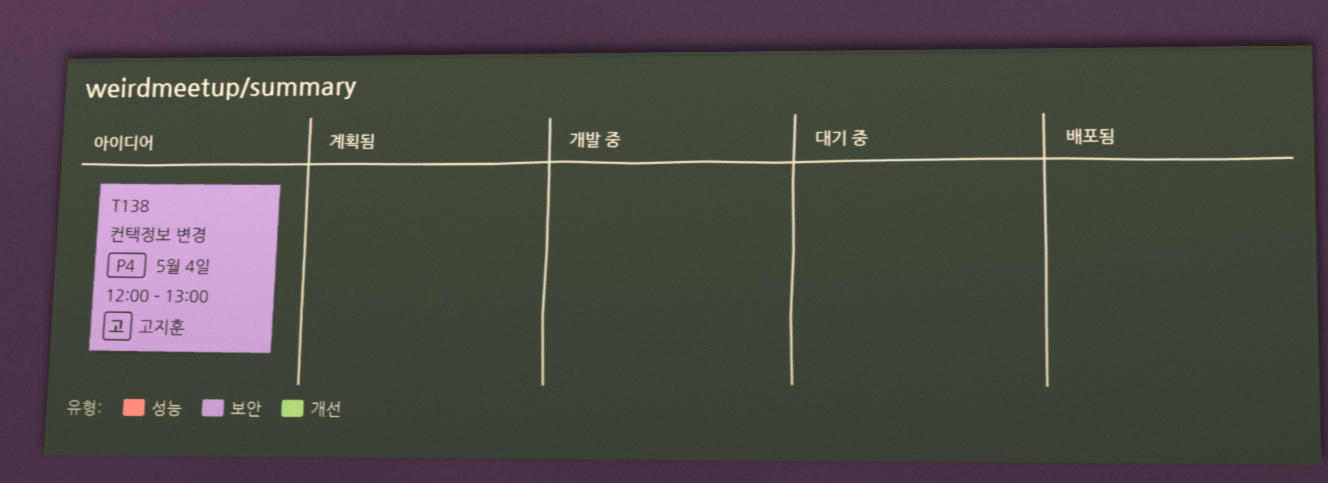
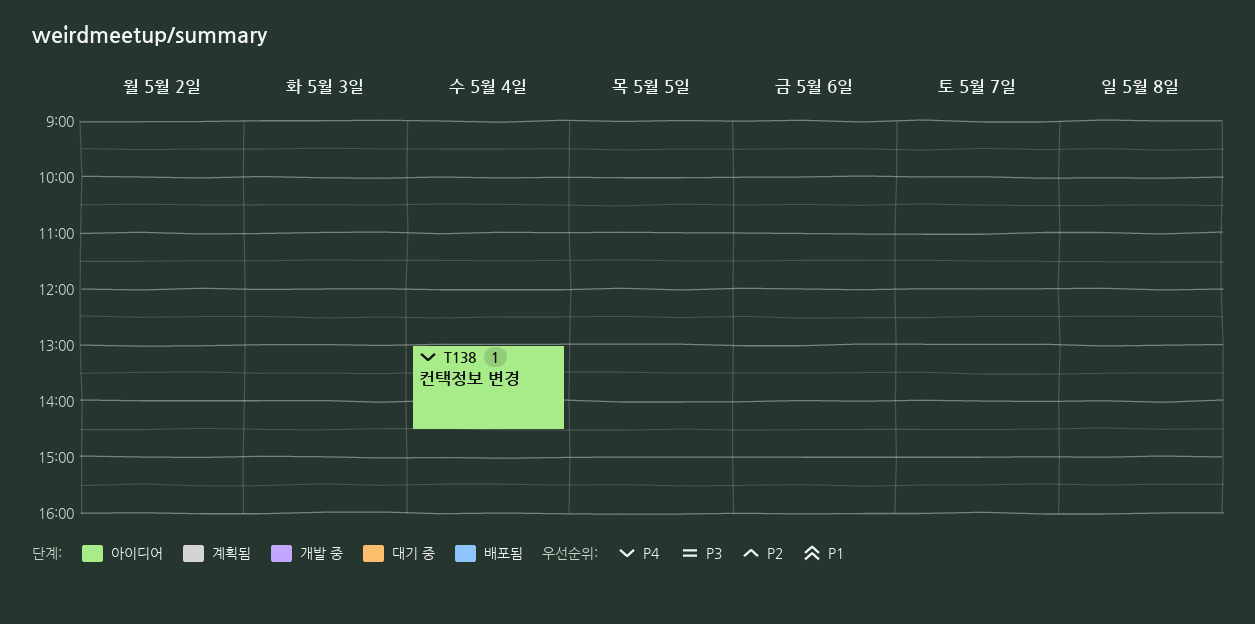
T138, begins: 12:00 -> 13:00
T138, ends: 13:00 -> 14:30

